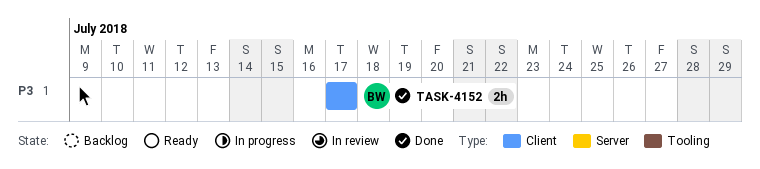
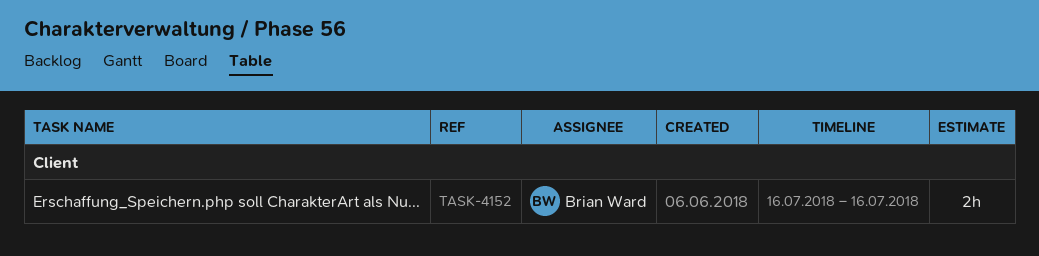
TASK-4152, start: Jul 17 -> Jul 16
TASK-4152, due: Jul 17 -> Jul 16

